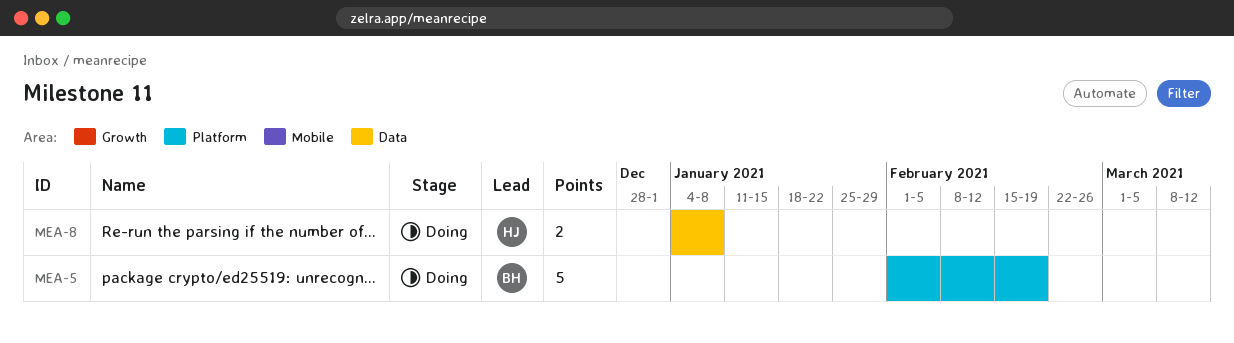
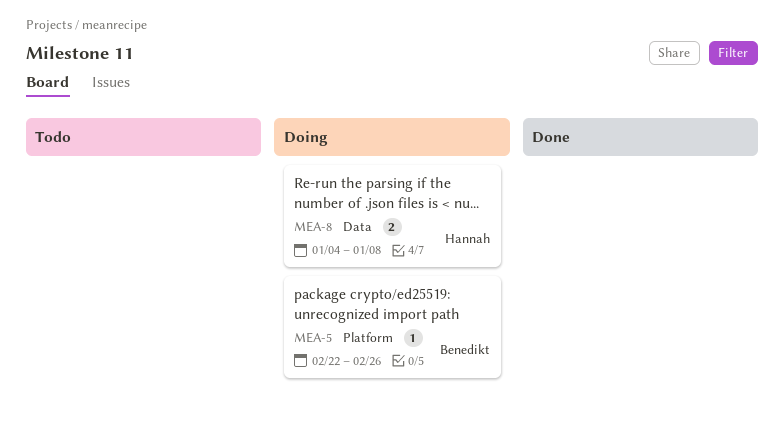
MEA-5, estimate: 5 -> 1
MEA-5, start: Feb 1 -> Feb 22
MEA-5, due: Feb 19 -> Feb 26

